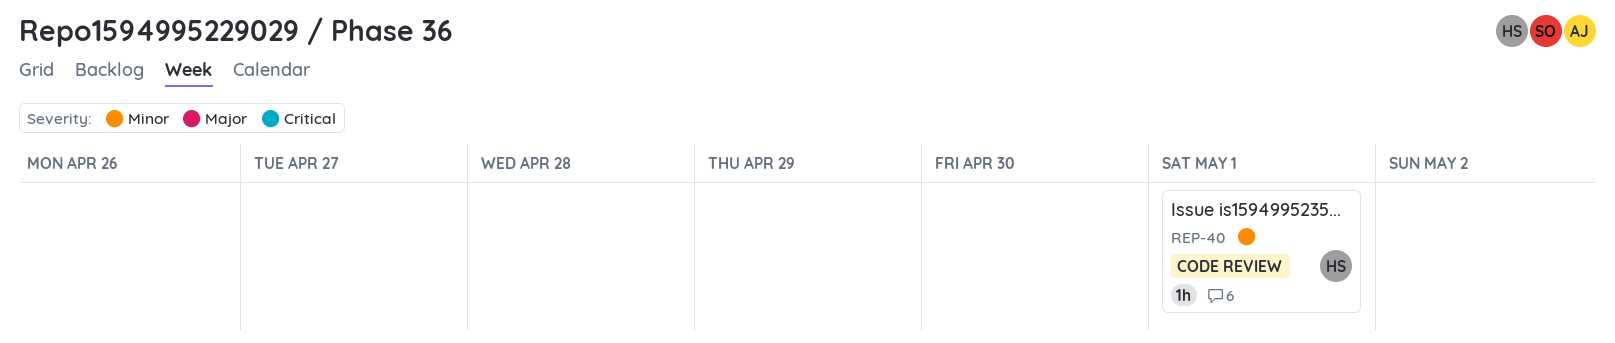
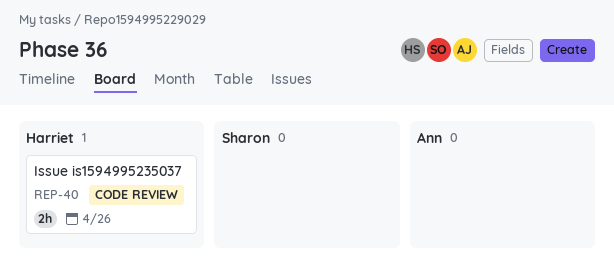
REP-40, estimate: 1h -> 2h
REP-40, due: May 1 -> Apr 26

